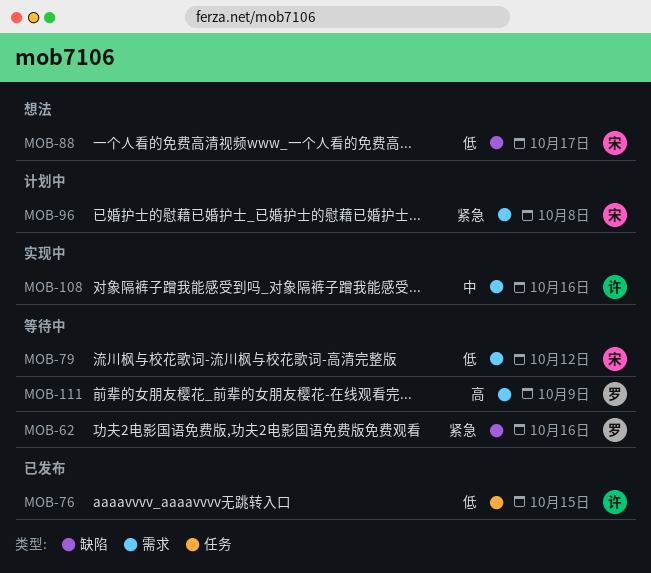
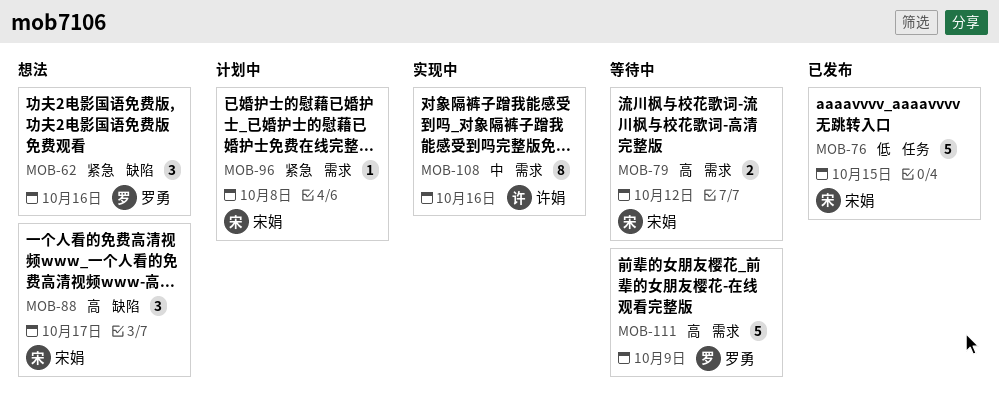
MOB-62, status: 等待中 -> 想法
MOB-76, owner: 许娟 -> 宋娟
MOB-79, priority: 低 -> 高
MOB-88, priority: 低 -> 高

